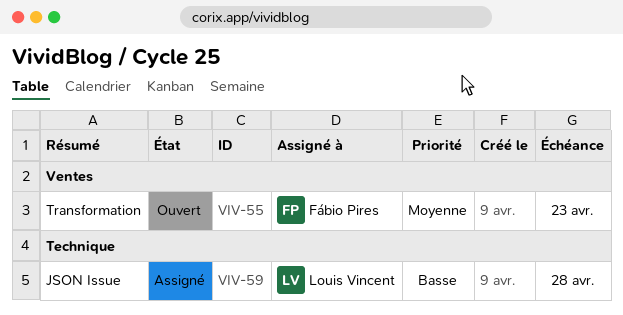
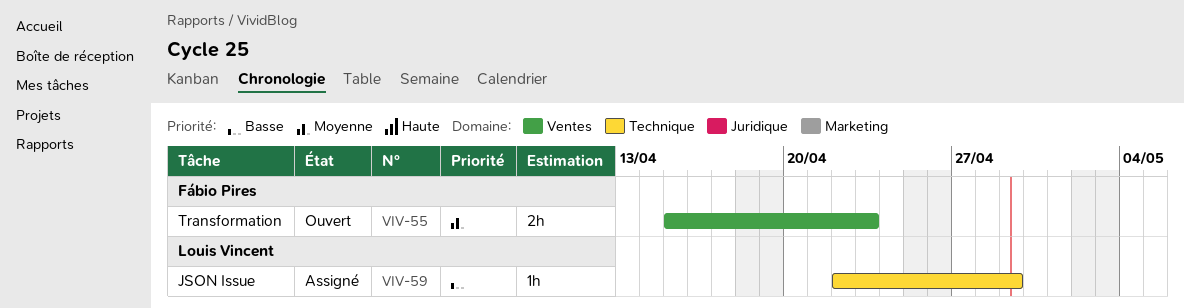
VIV-59, due: Apr 28 -> Apr 29

